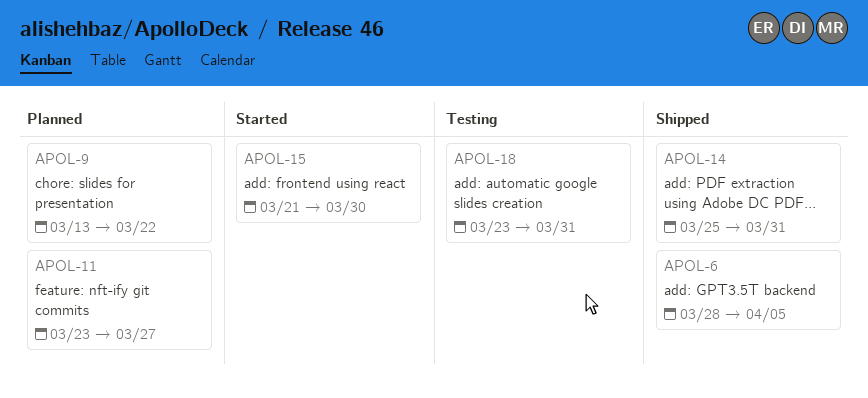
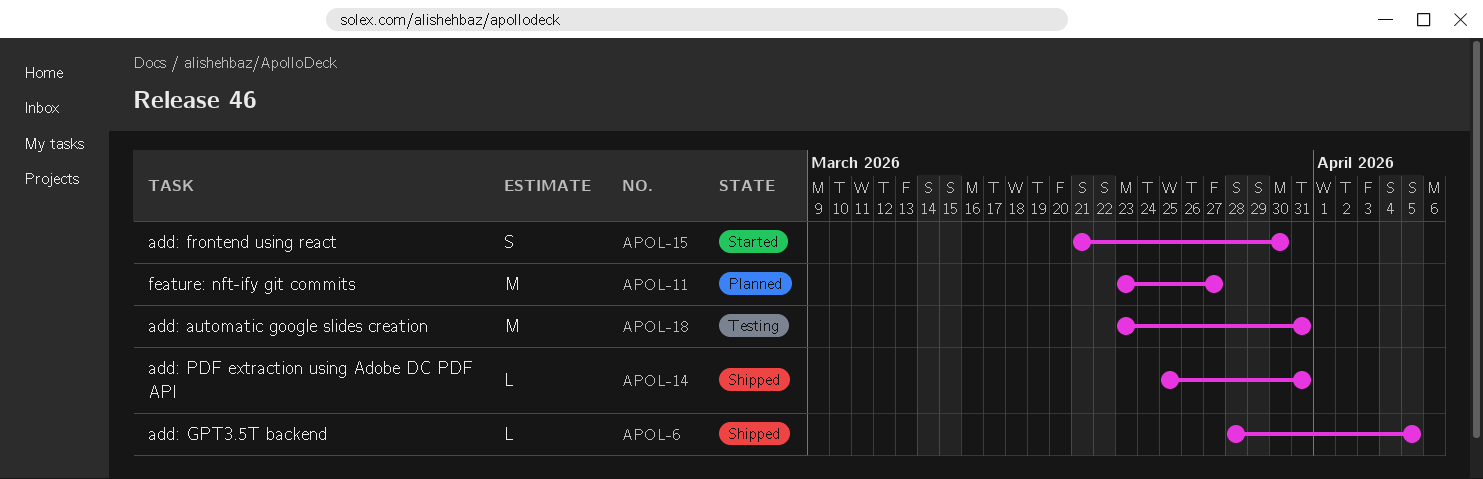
APOL-9: present -> none

